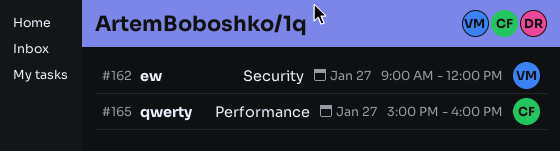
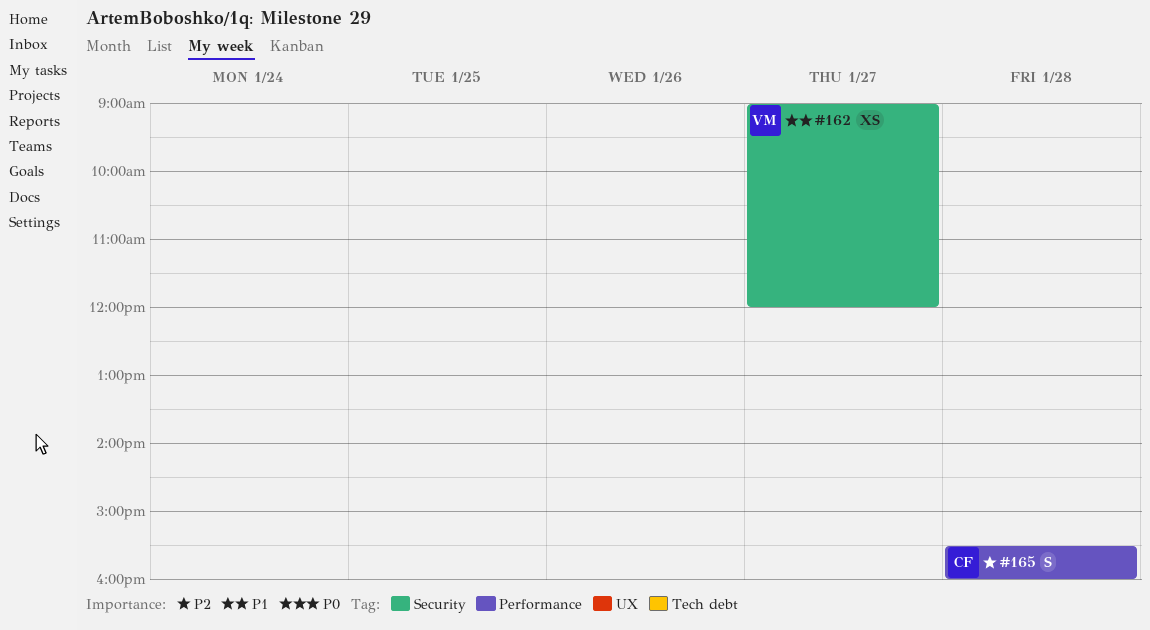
#165, day: Jan 27 -> Jan 28
#165, begins: 15:00 -> 15:30

